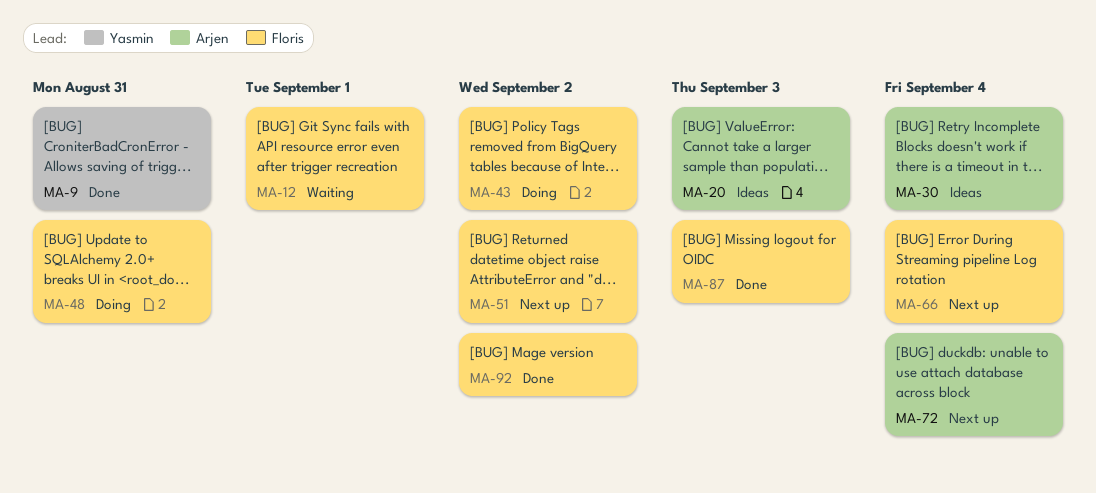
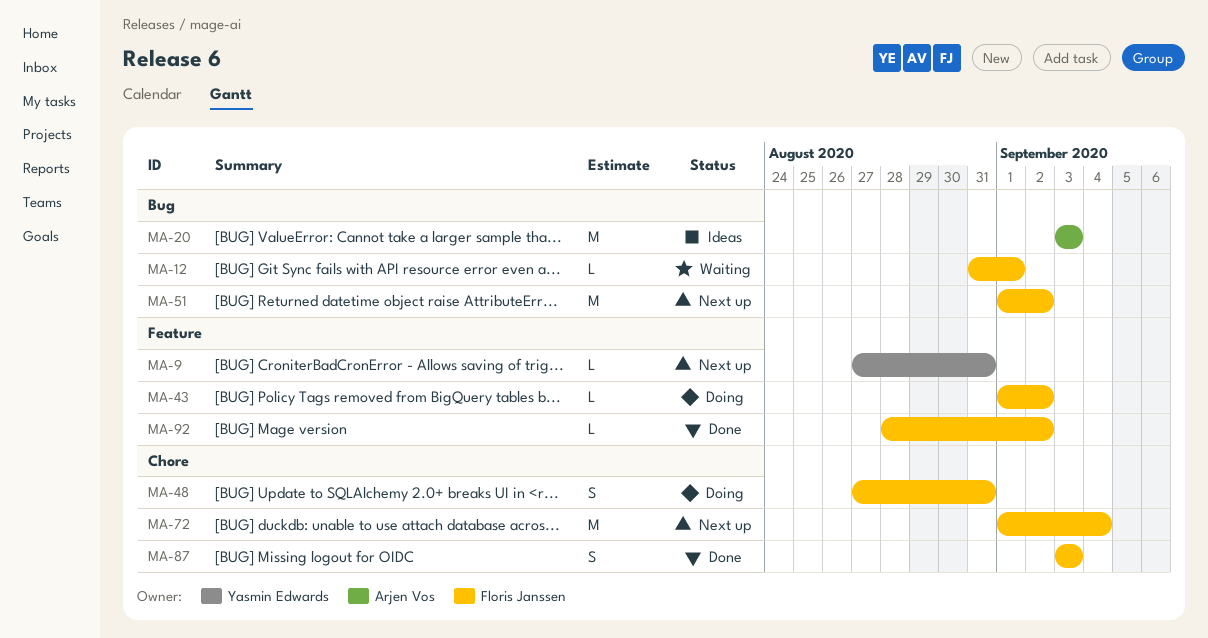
MA-9, status: Done -> Next up
MA-30: present -> none
MA-66: present -> none
MA-72, owner: Arjen Vos -> Floris Janssen

